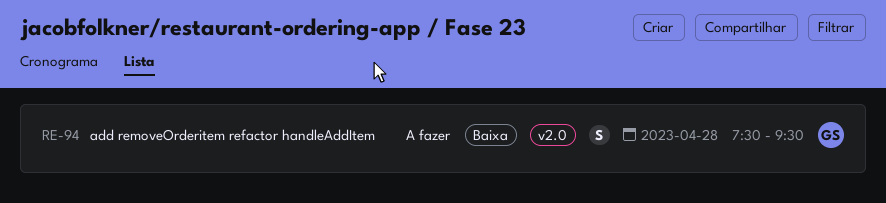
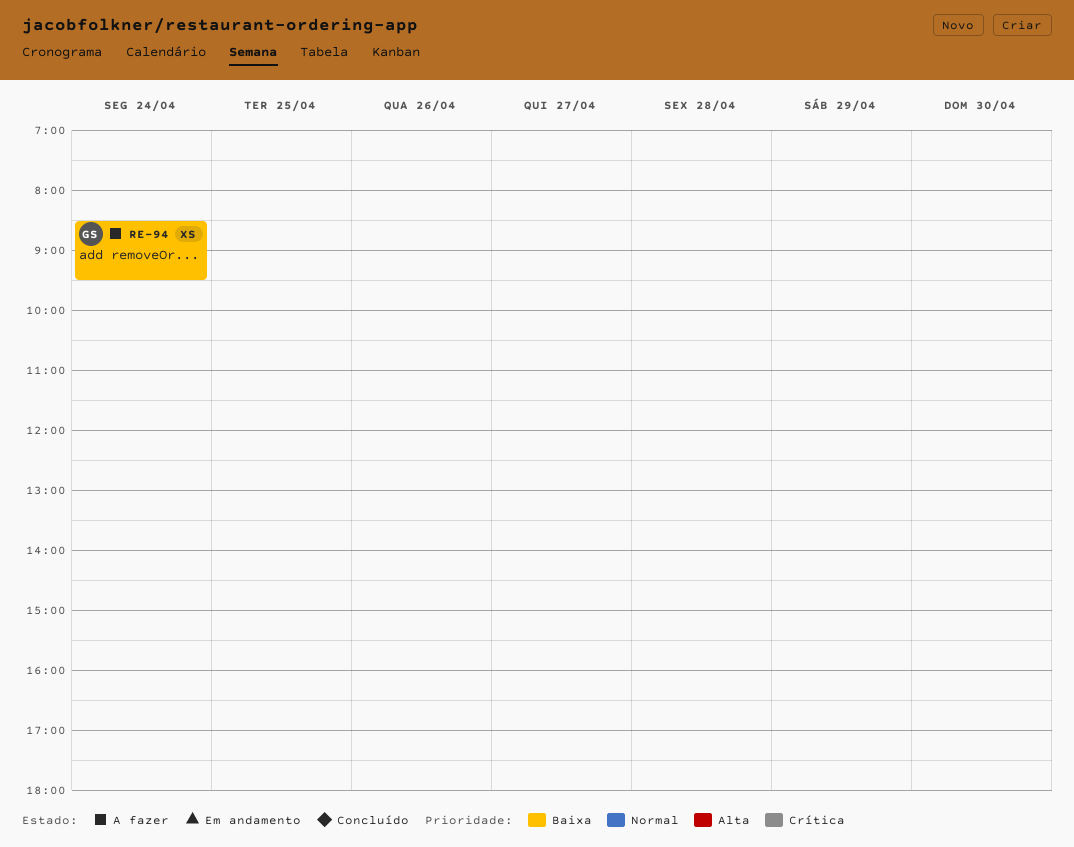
RE-94, estimate: S -> XS
RE-94, day: Apr 28 -> Apr 24
RE-94, begins: 07:30 -> 08:30

